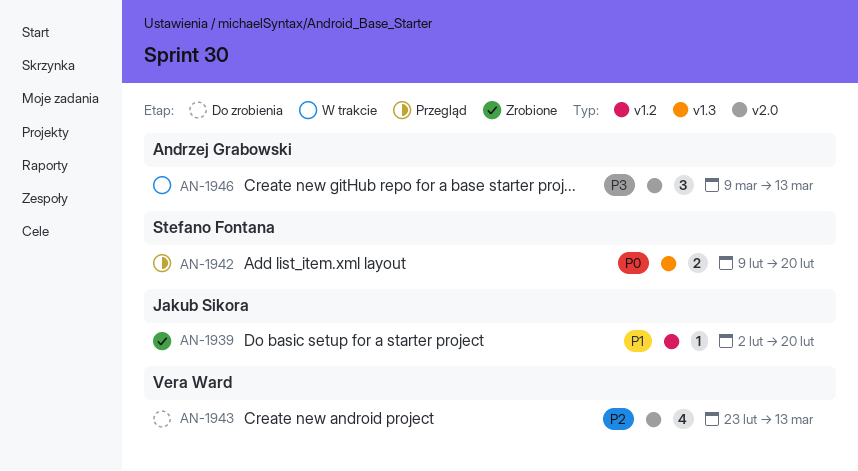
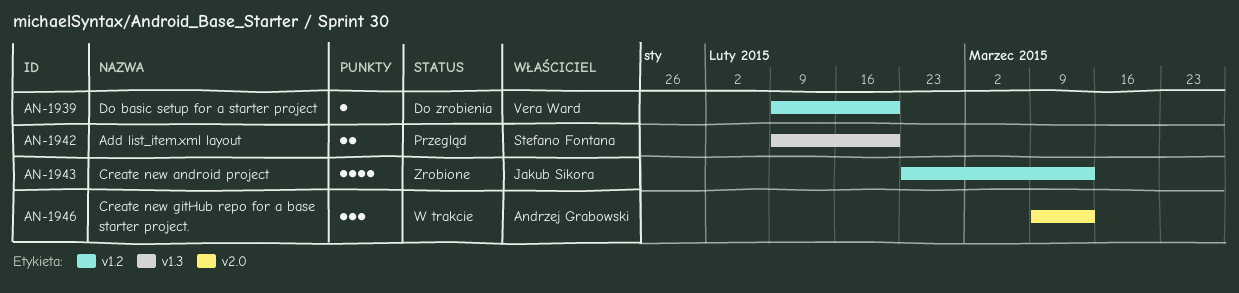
AN-1939, status: Zrobione -> Do zrobienia
AN-1939, owner: Jakub Sikora -> Vera Ward
AN-1939, start: Feb 2 -> Feb 9
AN-1943, status: Do zrobienia -> Zrobione
AN-1943, owner: Vera Ward -> Jakub Sikora
AN-1943, label: v2.0 -> v1.2

